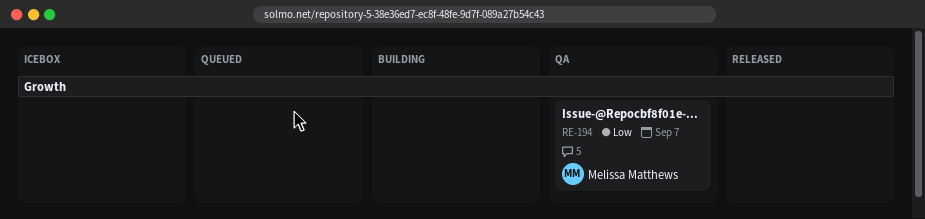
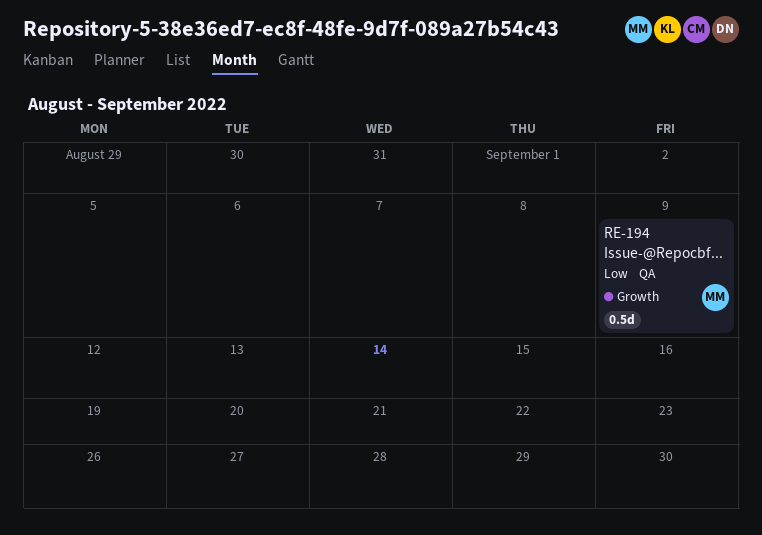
RE-194, due: Sep 7 -> Sep 9

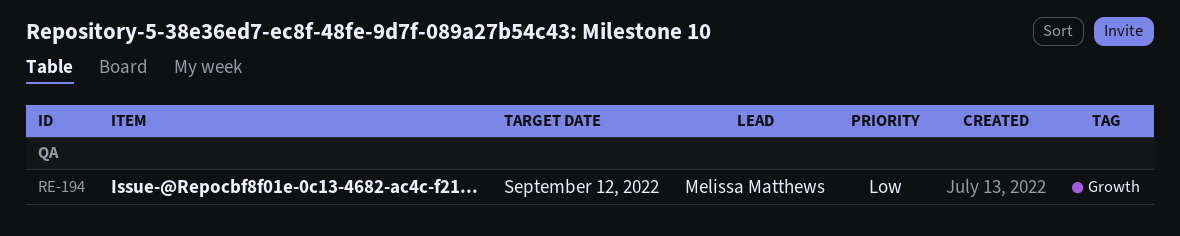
RE-194, due: Sep 9 -> Sep 12

